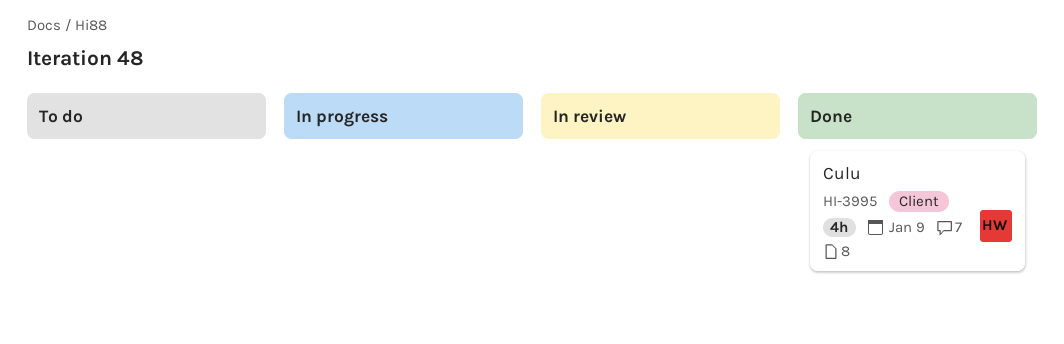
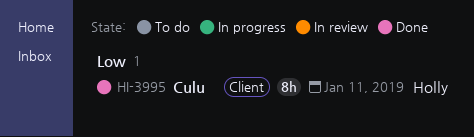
HI-3995, estimate: 4h -> 8h
HI-3995, due: Jan 9 -> Jan 11

